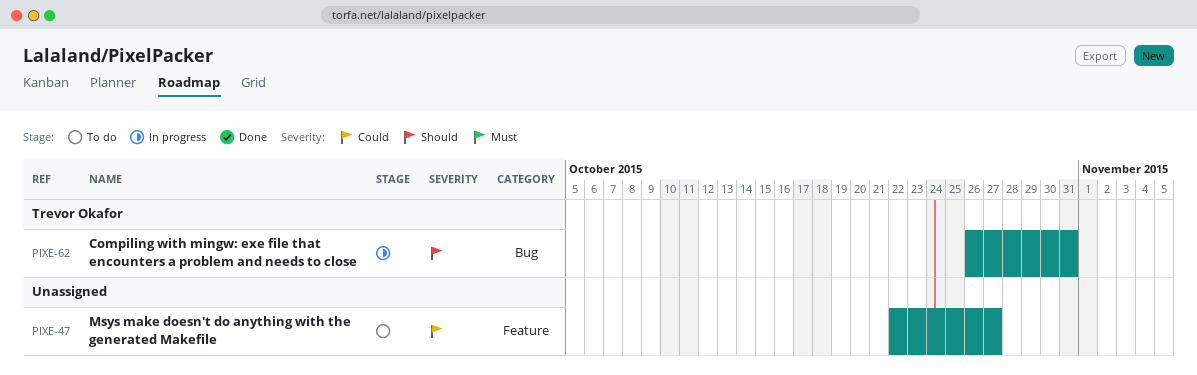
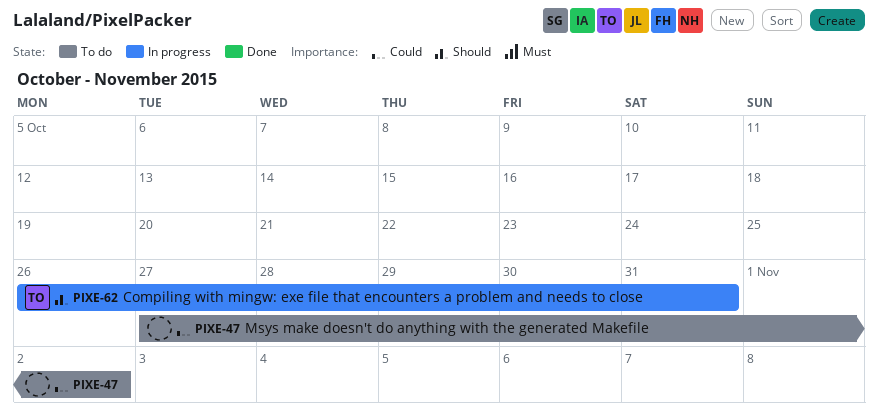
PIXE-47, start: Oct 22 -> Oct 27
PIXE-47, due: Oct 27 -> Nov 2

